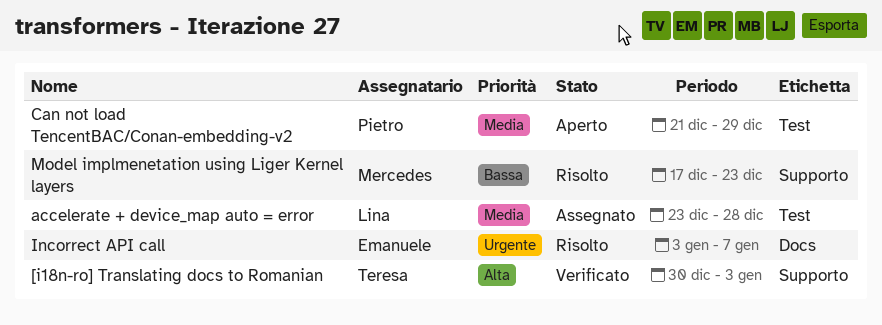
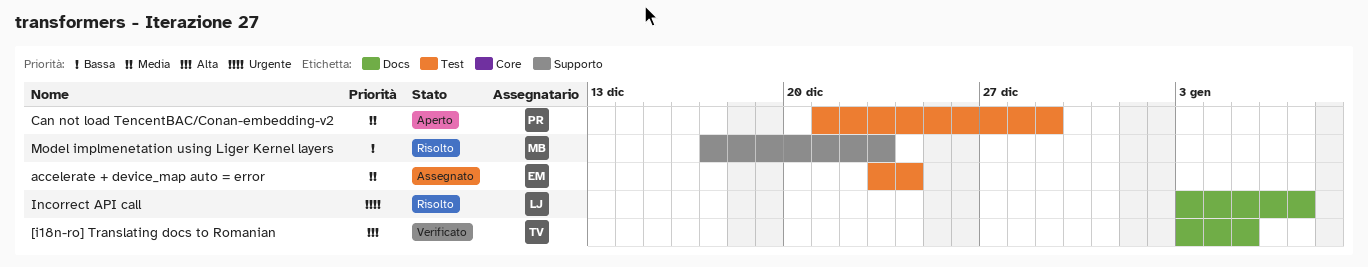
[i18n-ro] Translating docs to Romanian, label: Supporto -> Docs
[i18n-ro] Translating docs to Romanian, start: Dec 30 -> Jan 3
[i18n-ro] Translating docs to Romanian, due: Jan 3 -> Jan 5
accelerate + device_map auto = error, owner: Lina -> Emanuele
accelerate + device_map auto = error, due: Dec 28 -> Dec 24
Incorrect API call, owner: Emanuele -> Lina

